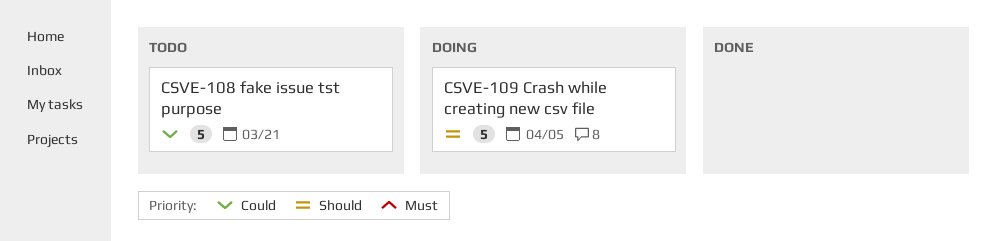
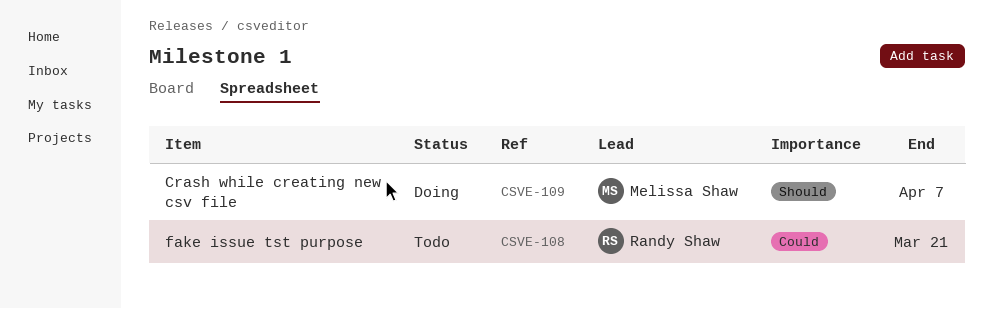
CSVE-109, due: Apr 5 -> Apr 7

